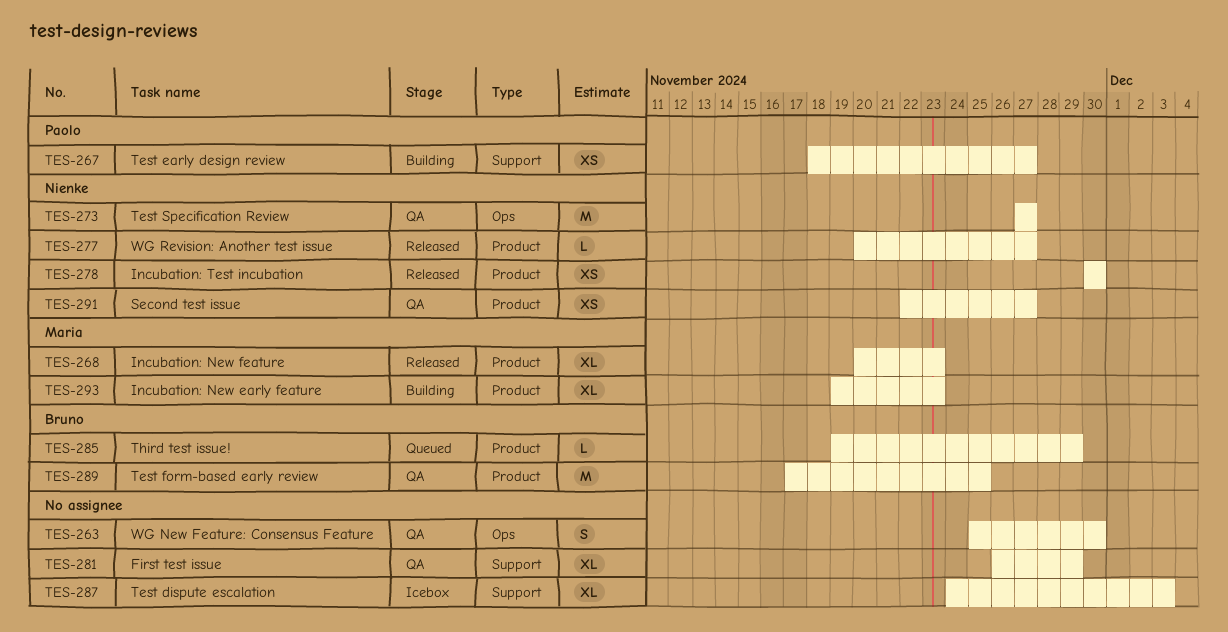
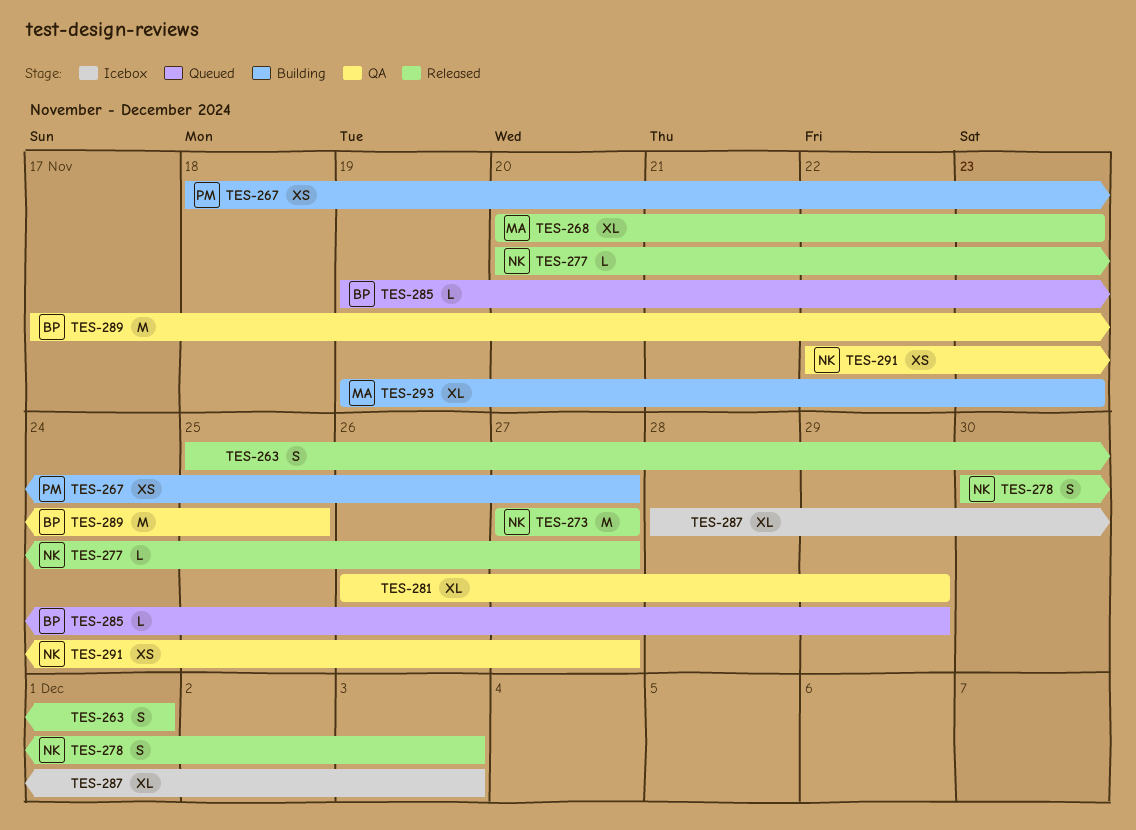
TES-263, status: QA -> Released
TES-263, due: Nov 30 -> Dec 1
TES-273, status: QA -> Released
TES-278, estimate: XS -> S
TES-278, due: Nov 30 -> Dec 3
TES-287, start: Nov 24 -> Nov 28

